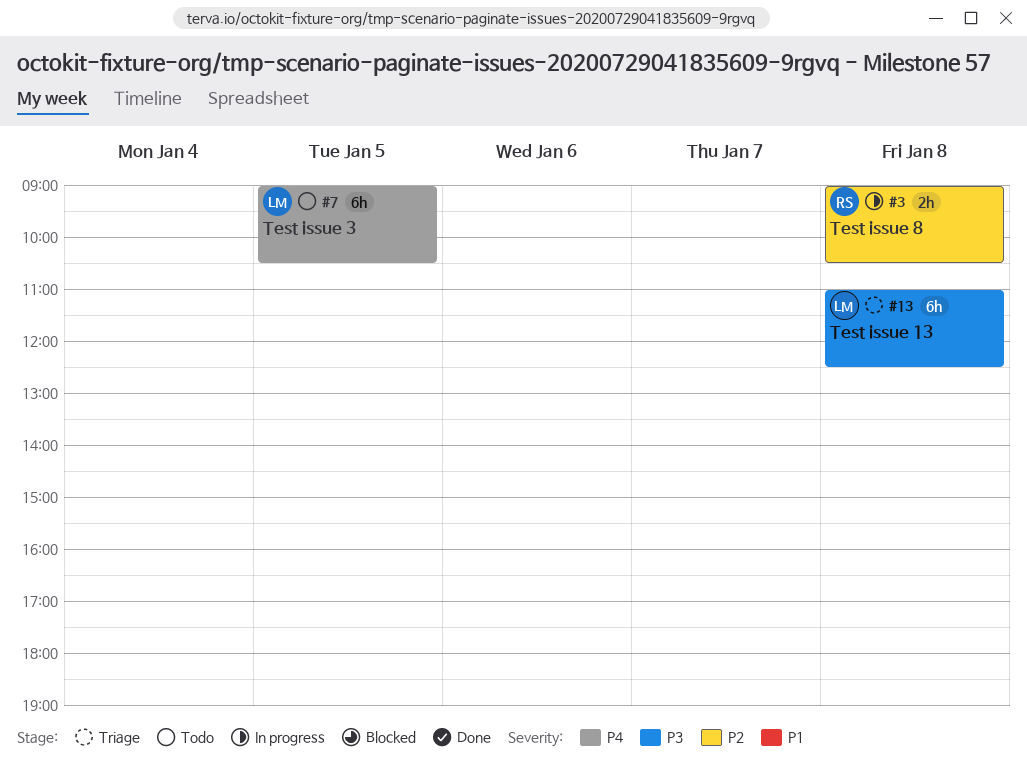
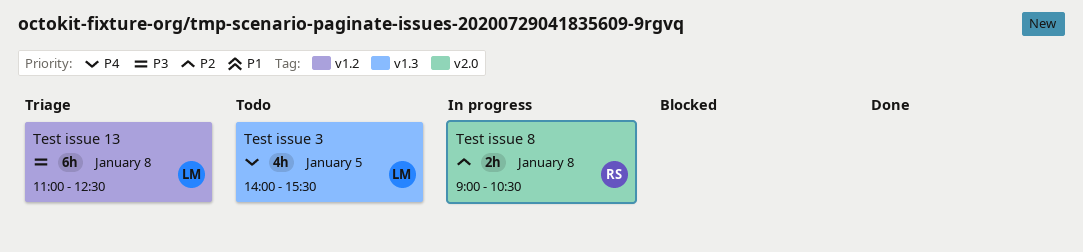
Test issue 3, estimate: 6h -> 4h
Test issue 3, begins: 09:00 -> 14:00
Test issue 3, ends: 10:30 -> 15:30

